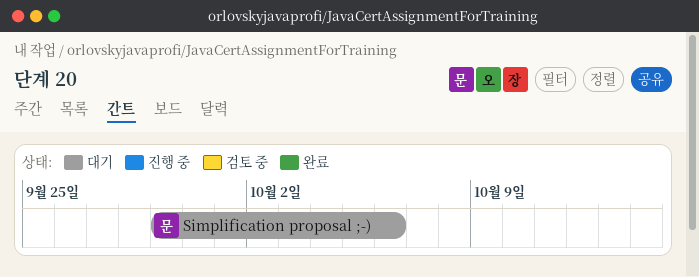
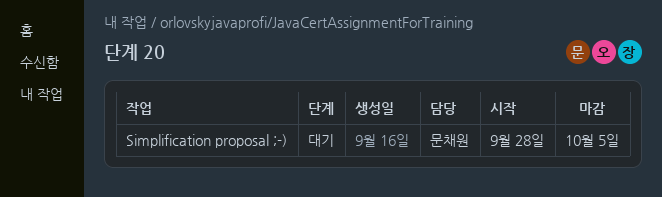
Simplification proposal ;-), start: Sep 29 -> Sep 28
Simplification proposal ;-), due: Oct 6 -> Oct 5

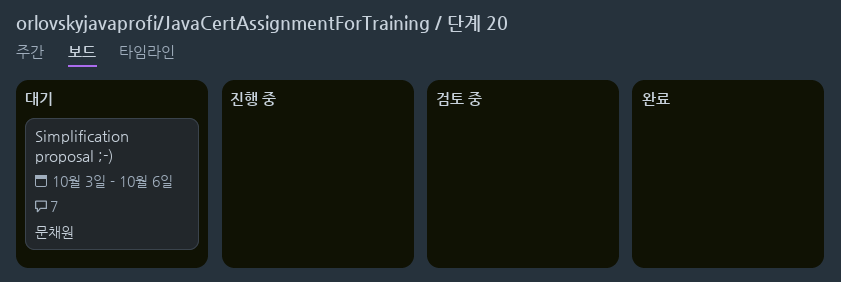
Simplification proposal ;-), start: Sep 28 -> Oct 3
Simplification proposal ;-), due: Oct 5 -> Oct 6

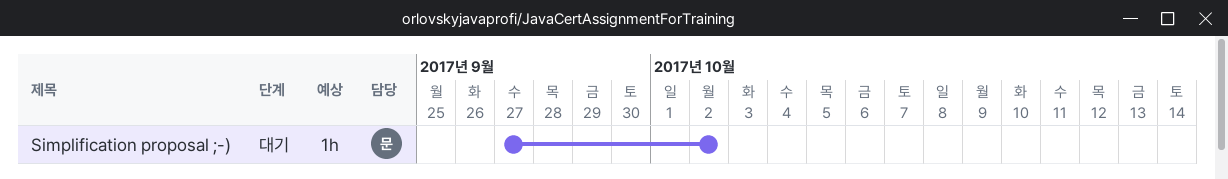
Simplification proposal ;-), start: Oct 3 -> Sep 27
Simplification proposal ;-), due: Oct 6 -> Oct 2

